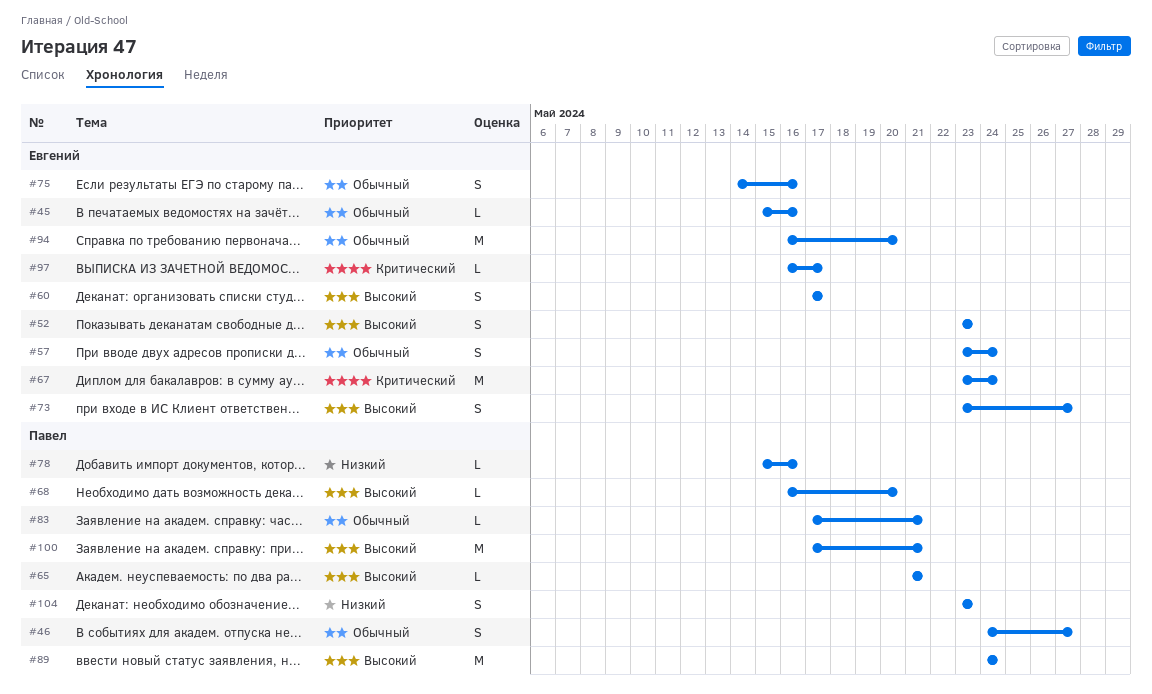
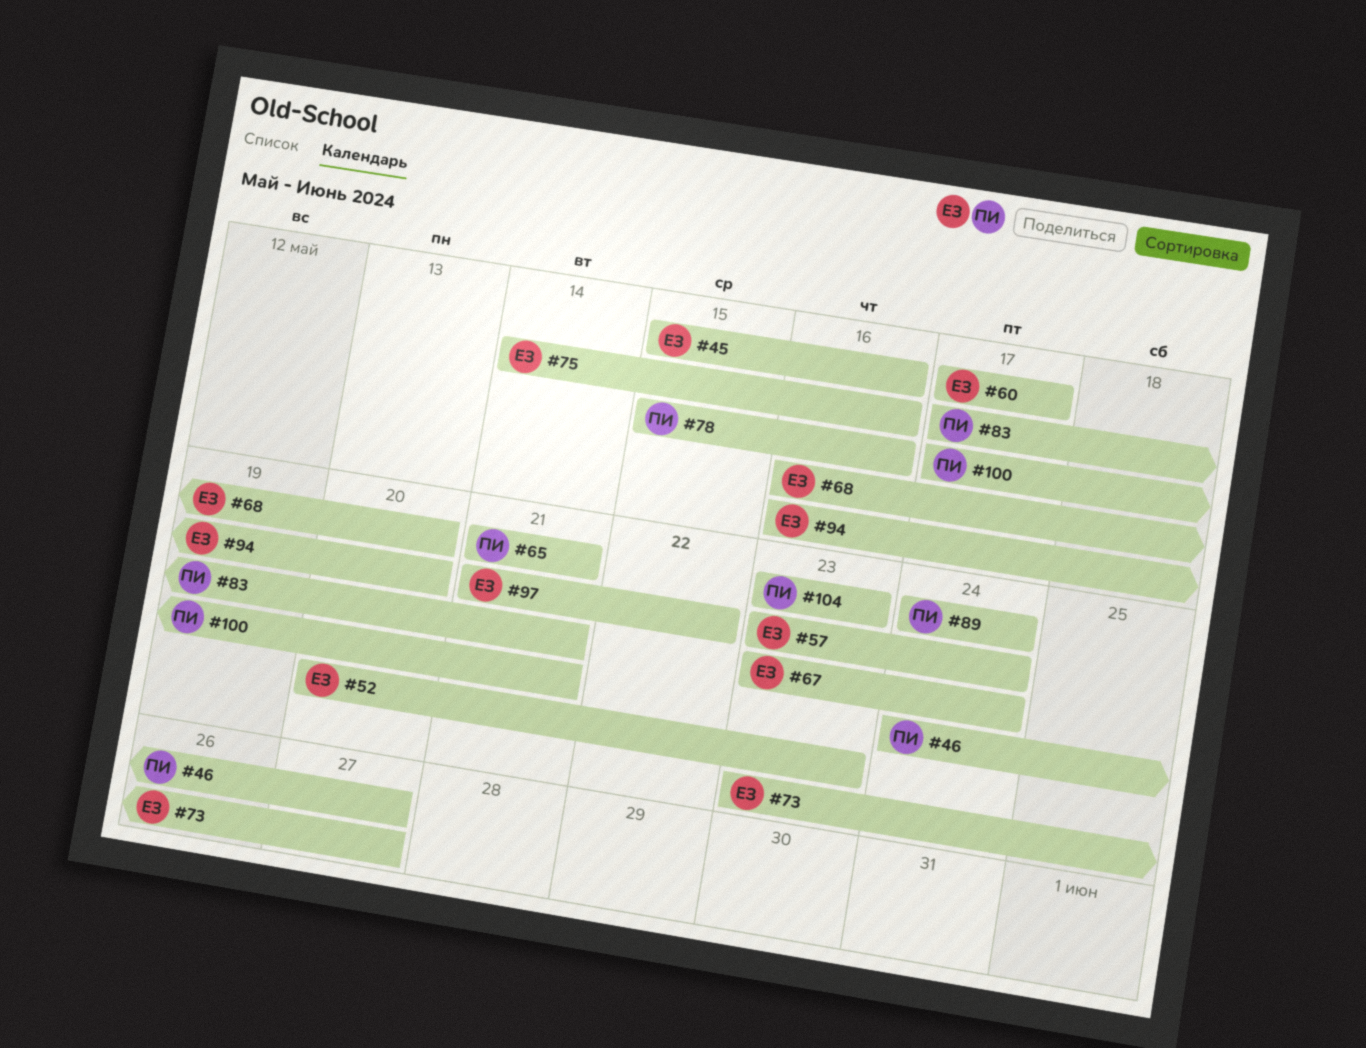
#52, start: May 23 -> May 20
#68, owner: Павел -> Евгений
#97, start: May 16 -> May 21
#97, due: May 17 -> May 22

